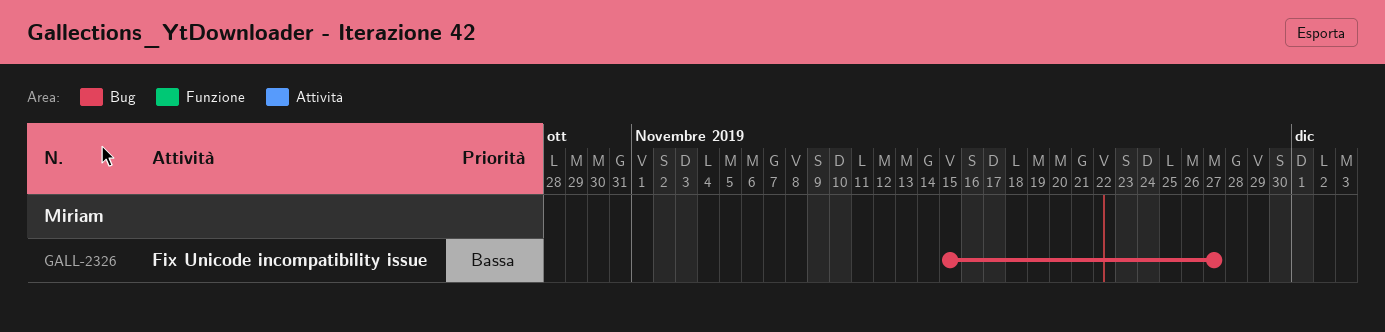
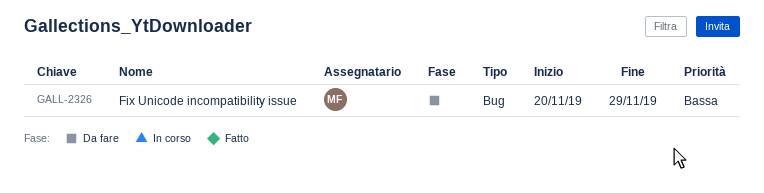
GALL-2326, start: Nov 15 -> Nov 20
GALL-2326, due: Nov 27 -> Nov 29

